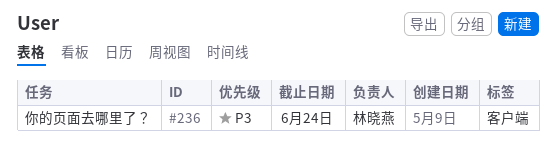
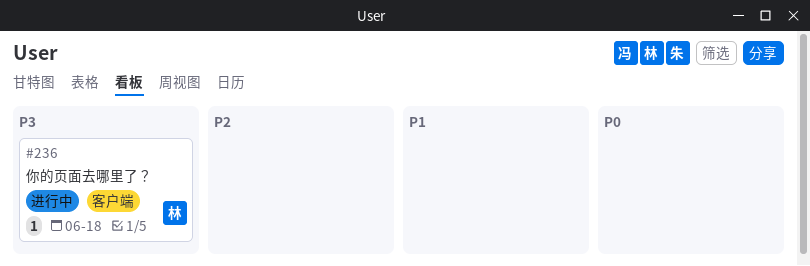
#236, due: Jun 24 -> Jun 18

